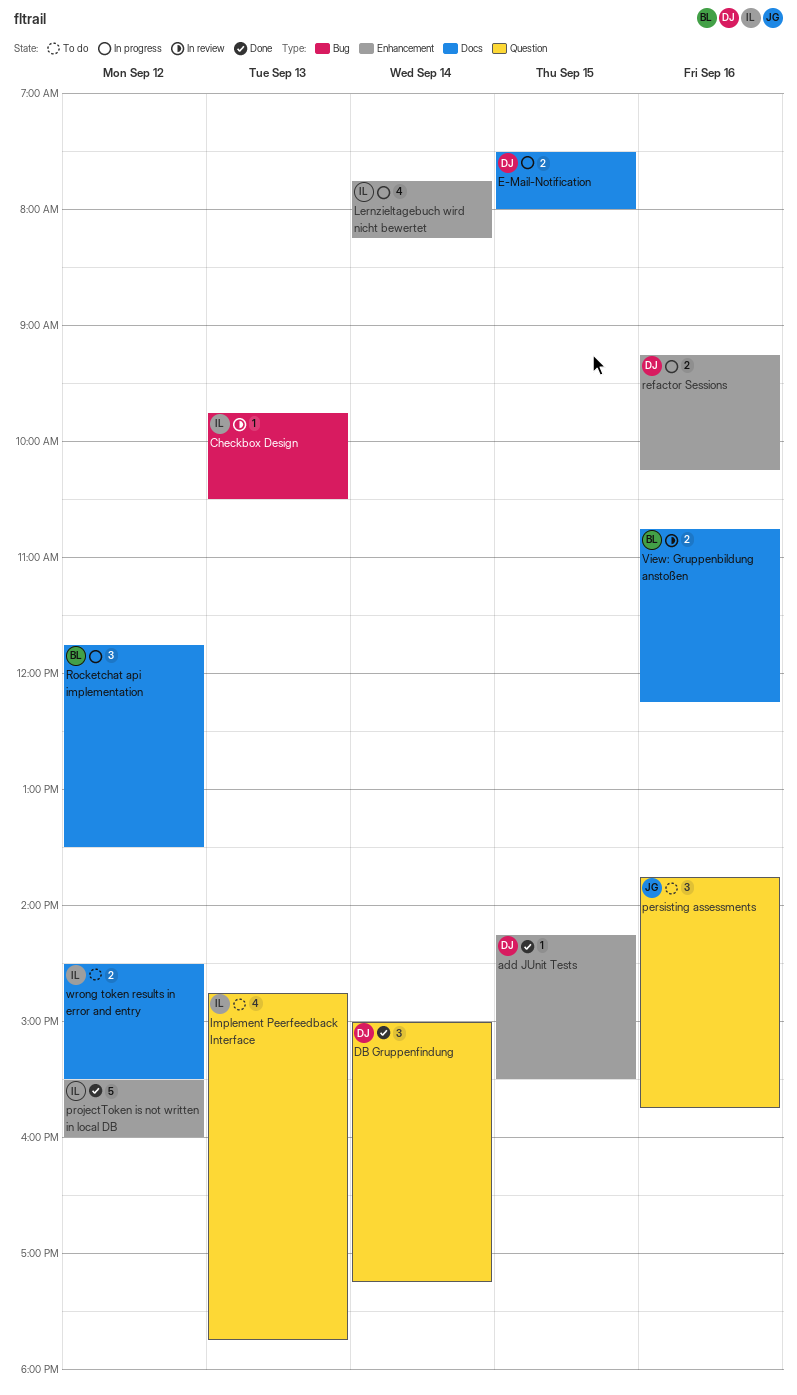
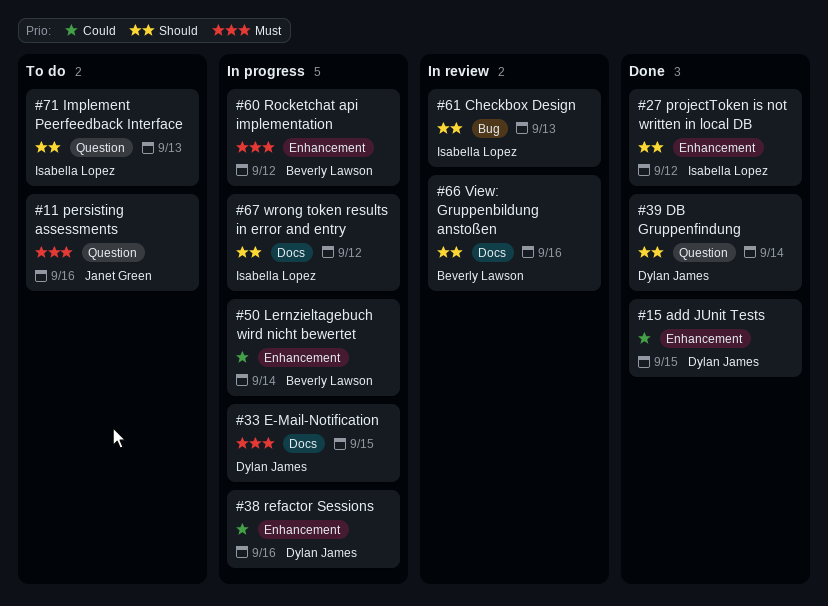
Lernzieltagebuch wird nicht bewertet, owner: Isabella Lopez -> Beverly Lawson
Rocketchat api implementation, label: Docs -> Enhancement
wrong token results in error and entry, status: To do -> In progress

